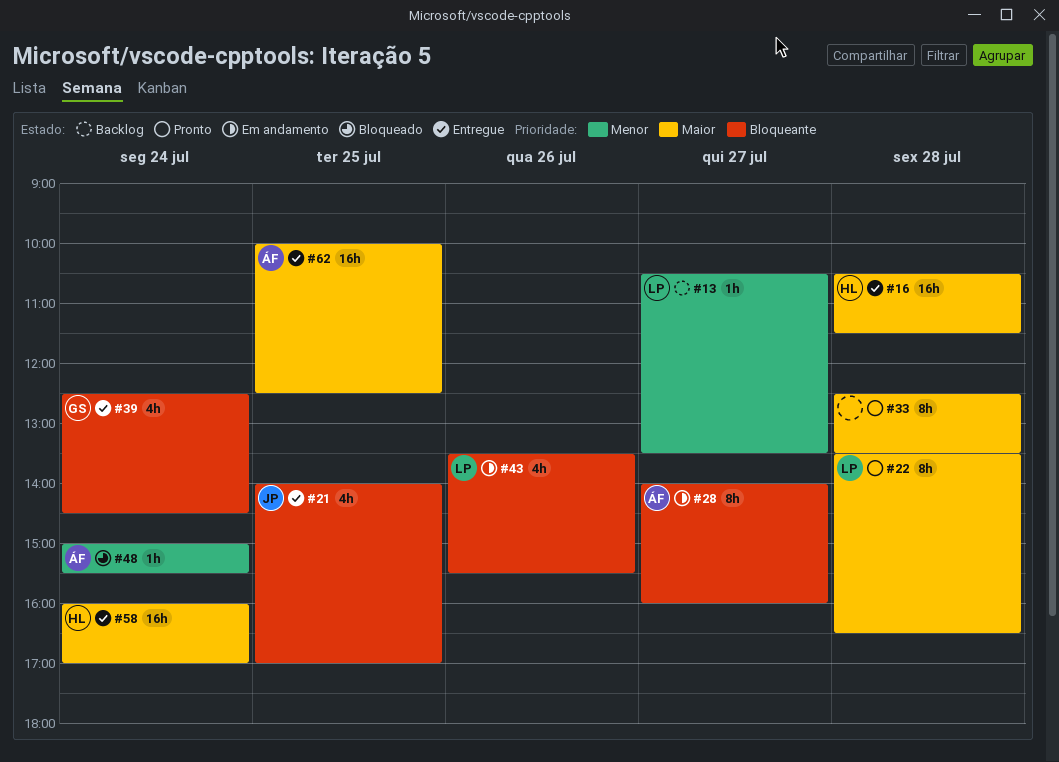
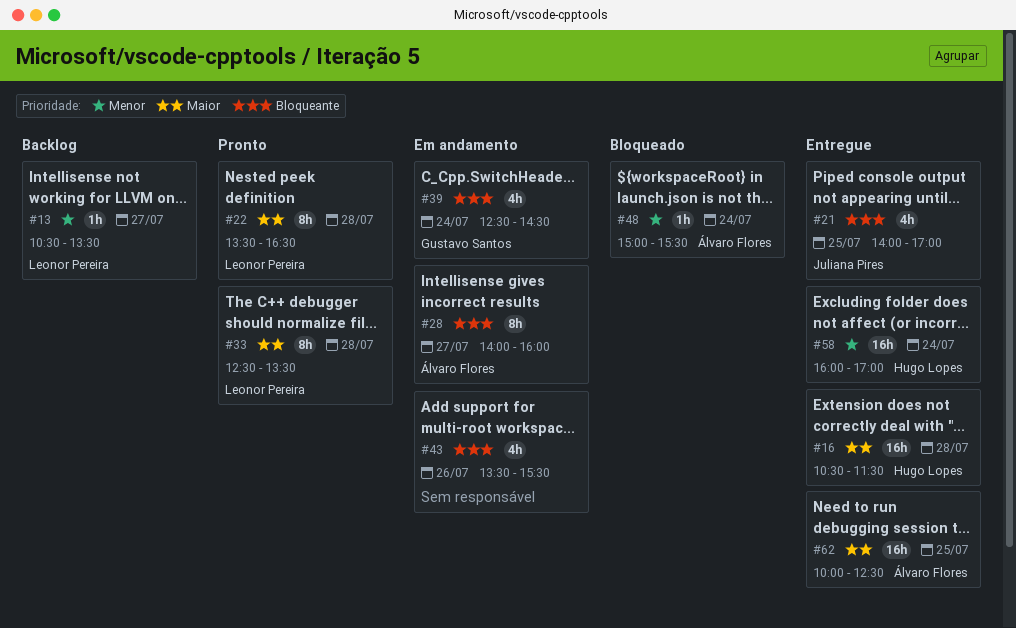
#33, owner: none -> Leonor Pereira
#39, status: Entregue -> Em andamento
#43, owner: Leonor Pereira -> none
#58, priority: Maior -> Menor

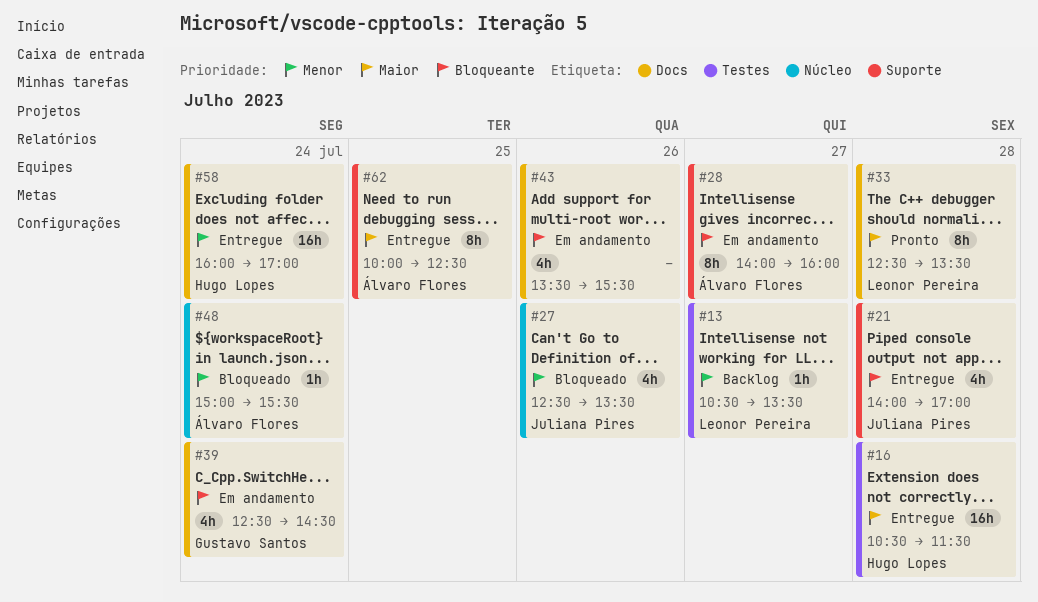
#21, day: Jul 25 -> Jul 28
#22: present -> none
#27: none -> present
#62, estimate: 16h -> 8h

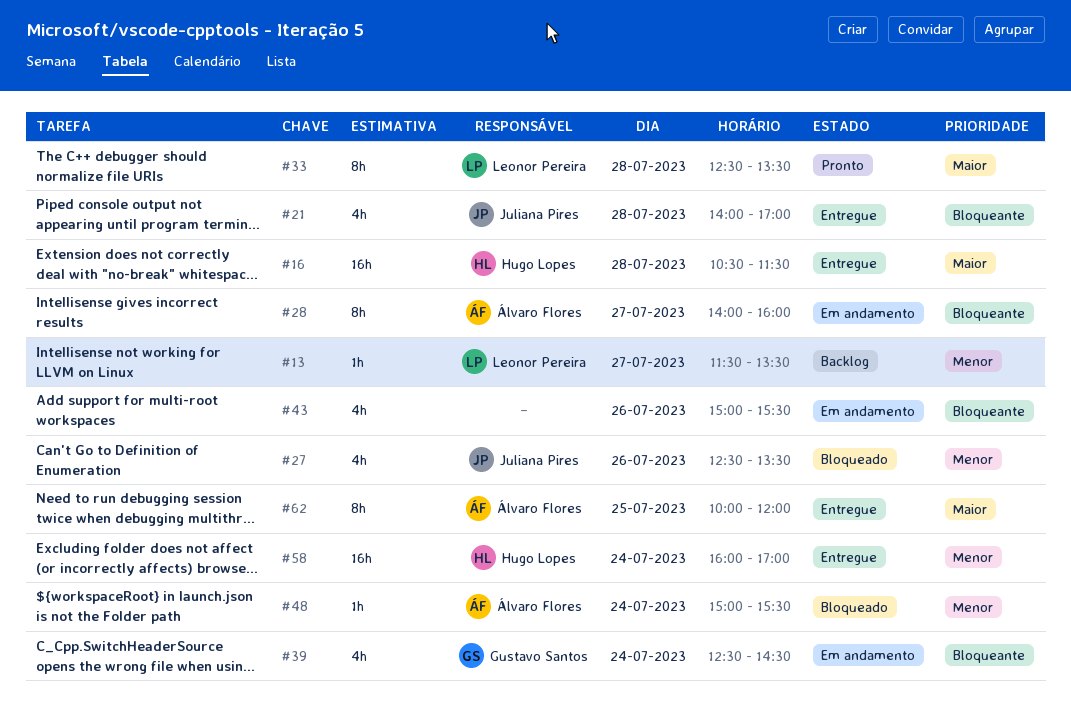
#13, begins: 10:30 -> 11:30
#43, begins: 13:30 -> 15:00
#62, ends: 12:30 -> 12:00

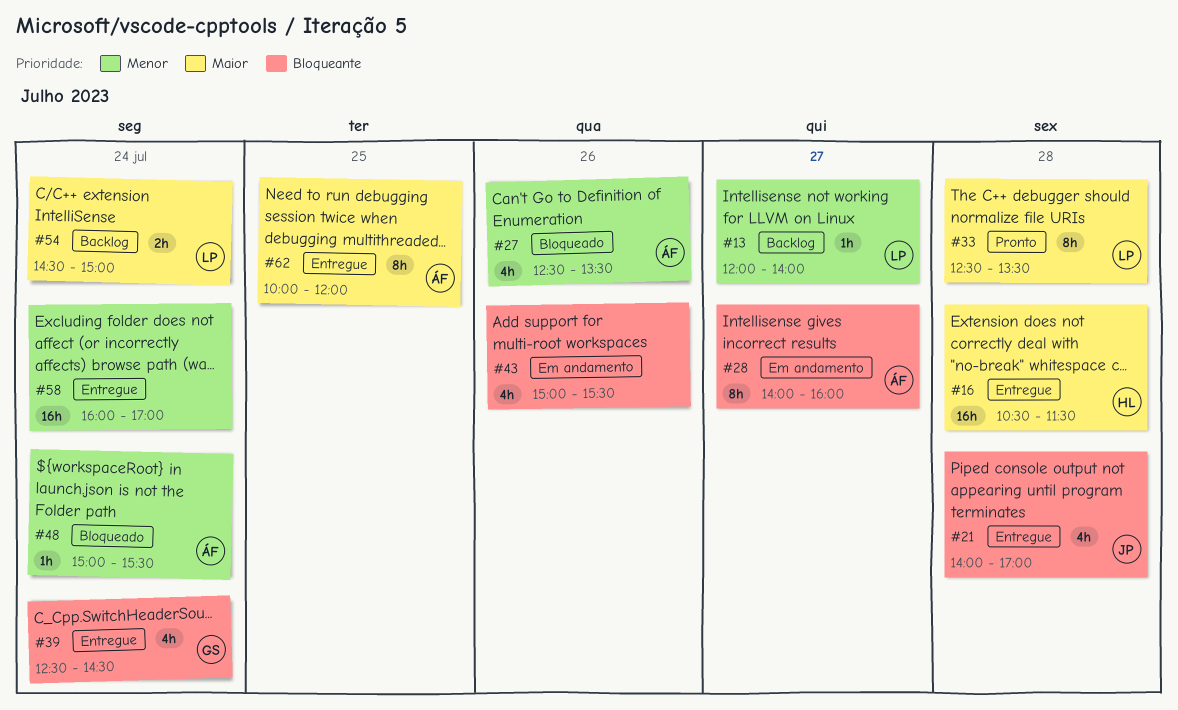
#13, begins: 11:30 -> 12:00
#13, ends: 13:30 -> 14:00
#27, owner: Juliana Pires -> Álvaro Flores
#39, status: Em andamento -> Entregue
#54: none -> present
#58, owner: Hugo Lopes -> none

